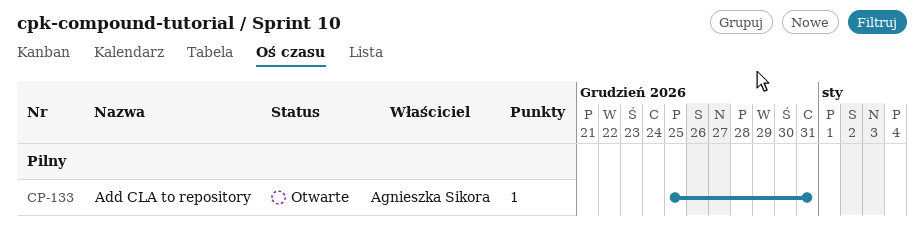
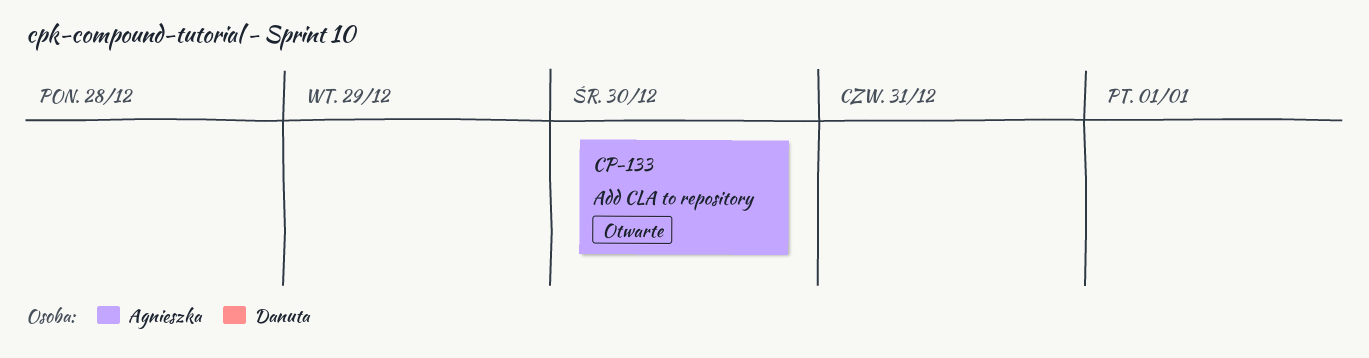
CP-133, due: Dec 31 -> Dec 30

